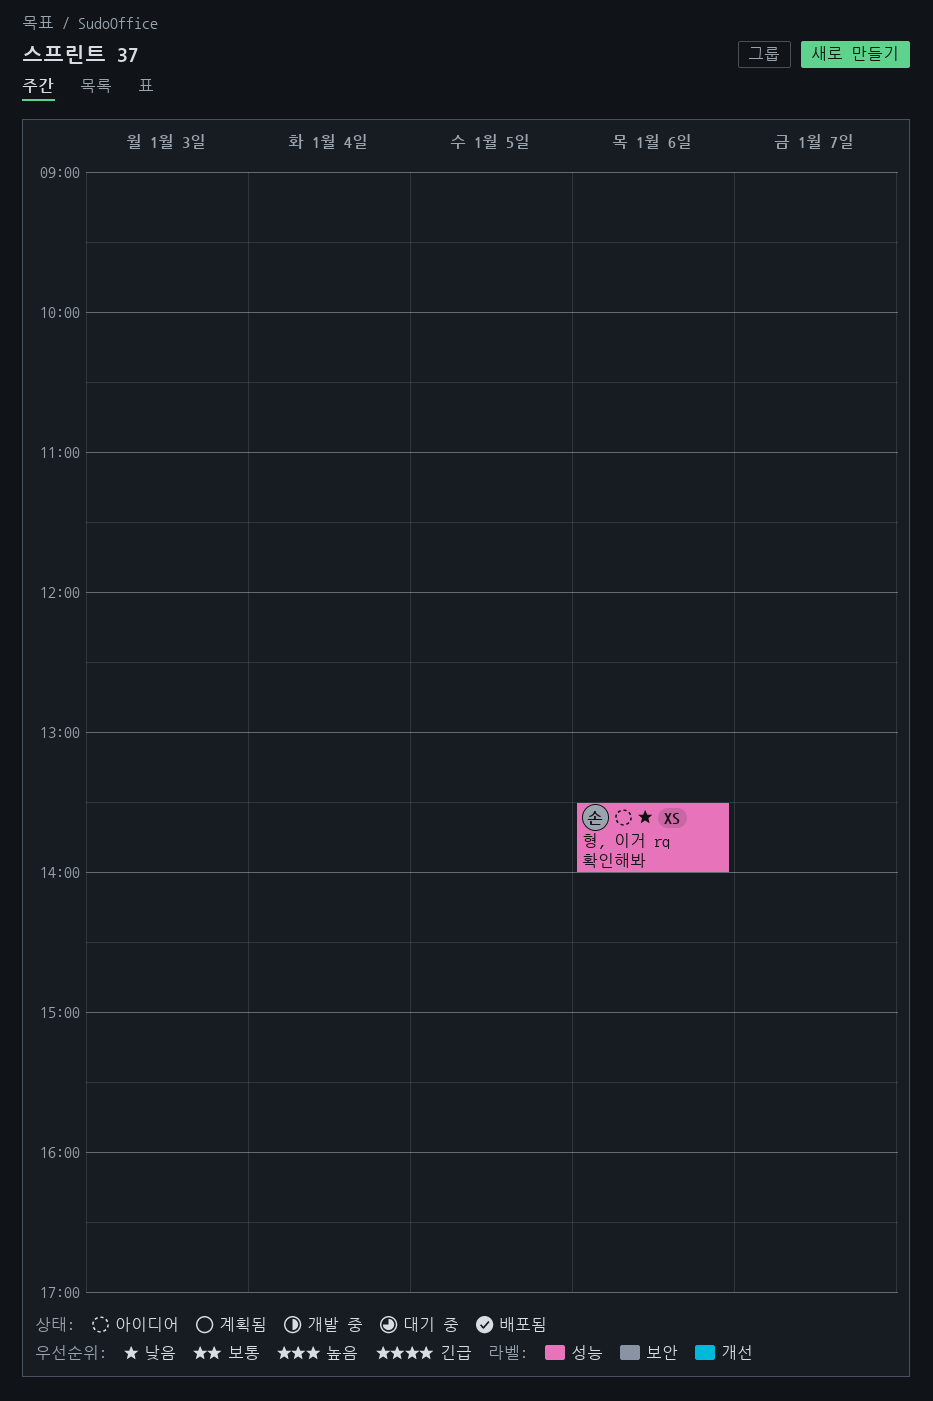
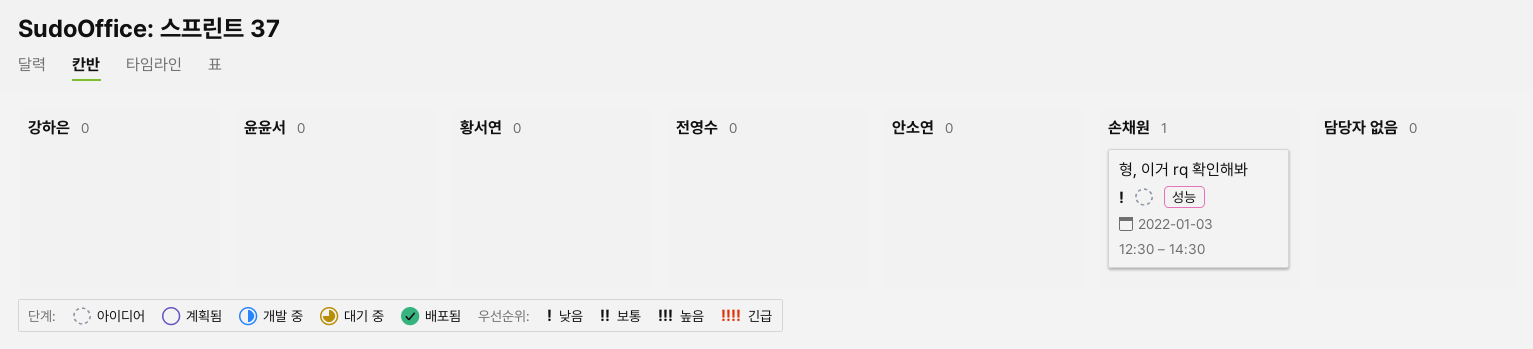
형, 이거 rq 확인해봐, day: Jan 6 -> Jan 3
형, 이거 rq 확인해봐, begins: 13:30 -> 12:30
형, 이거 rq 확인해봐, ends: 14:00 -> 14:30

